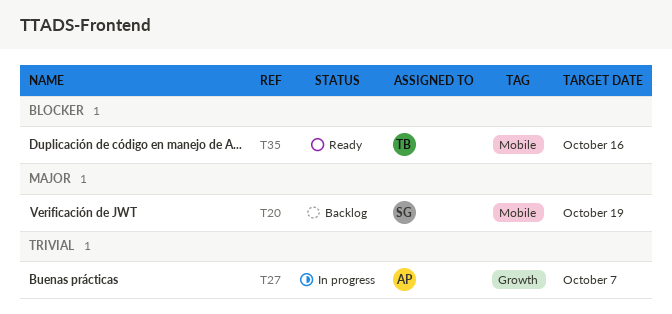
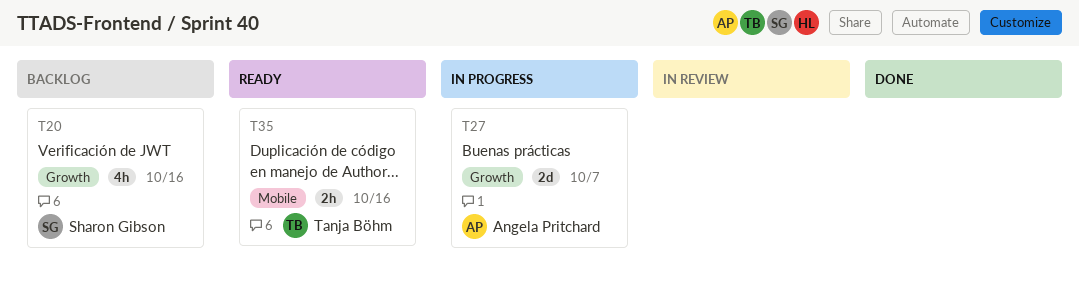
T20, label: Mobile -> Growth
T20, due: Oct 19 -> Oct 16

